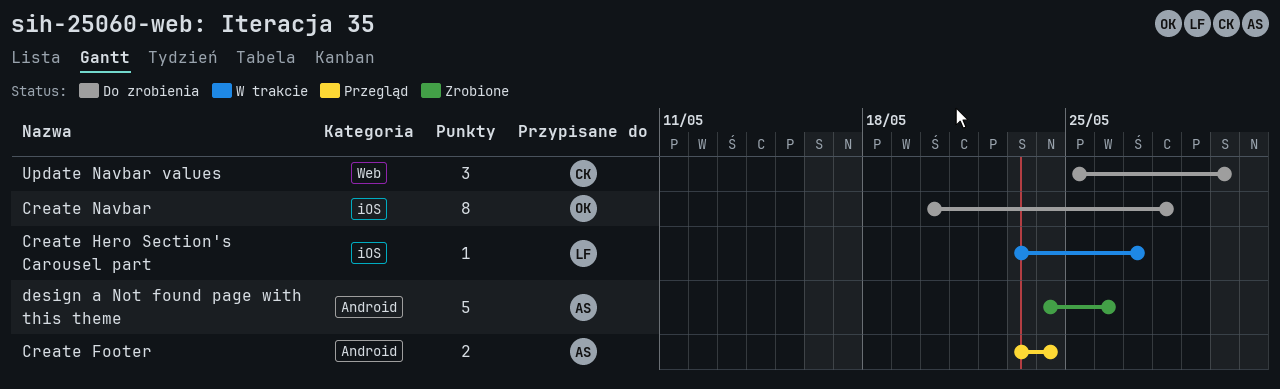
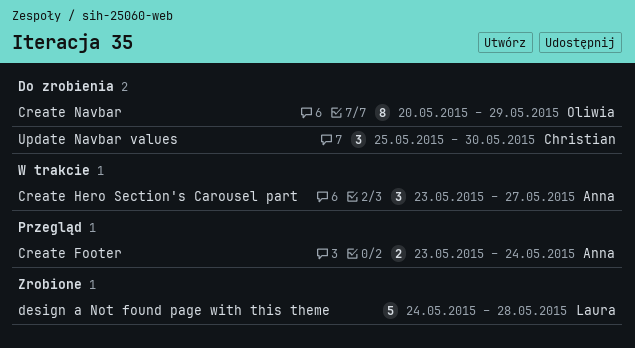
Create Hero Section's Carousel part, owner: Laura -> Anna
Create Hero Section's Carousel part, estimate: 1 -> 3
Create Navbar, due: May 28 -> May 29
design a Not found page with this theme, owner: Anna -> Laura
design a Not found page with this theme, due: May 26 -> May 28

